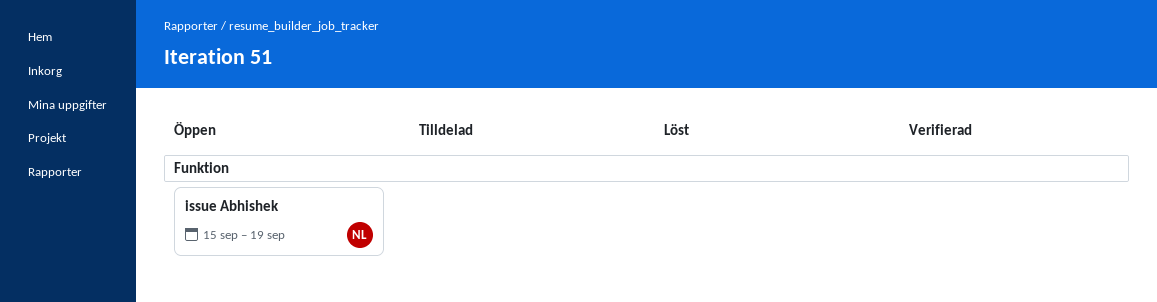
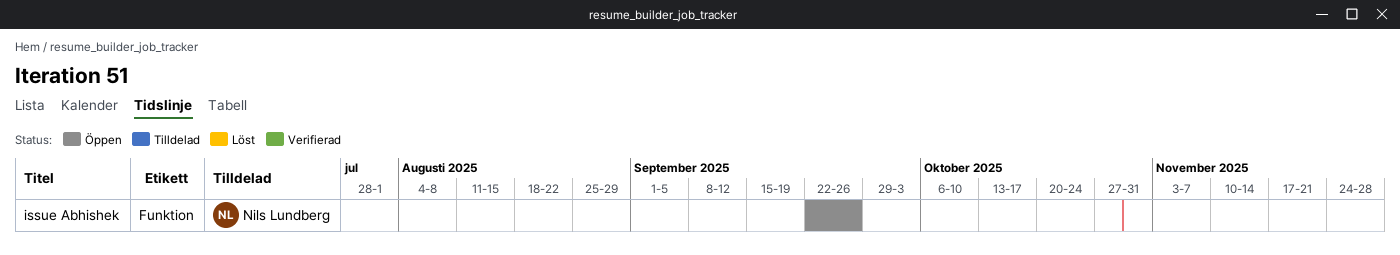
issue Abhishek, start: Sep 15 -> Sep 22
issue Abhishek, due: Sep 19 -> Sep 26

